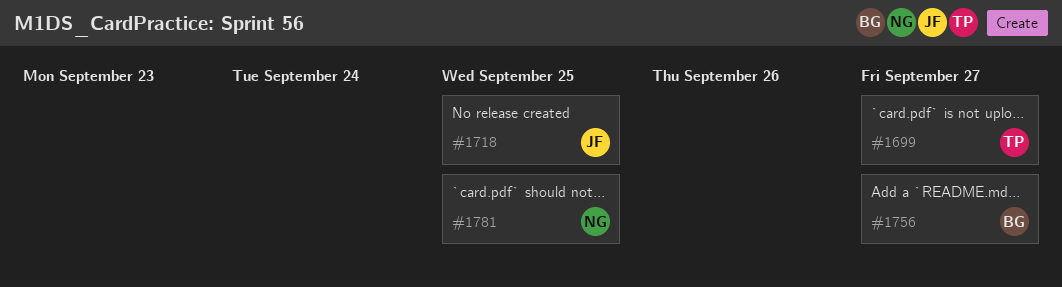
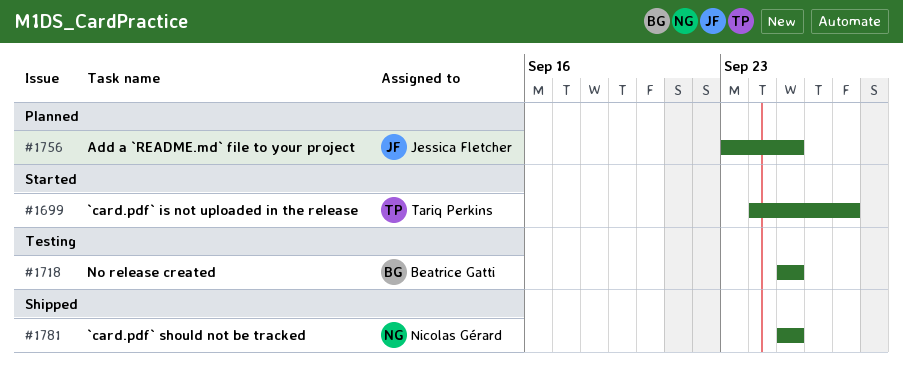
#1718, owner: Jessica Fletcher -> Beatrice Gatti
#1756, owner: Beatrice Gatti -> Jessica Fletcher
#1756, due: Sep 27 -> Sep 25

